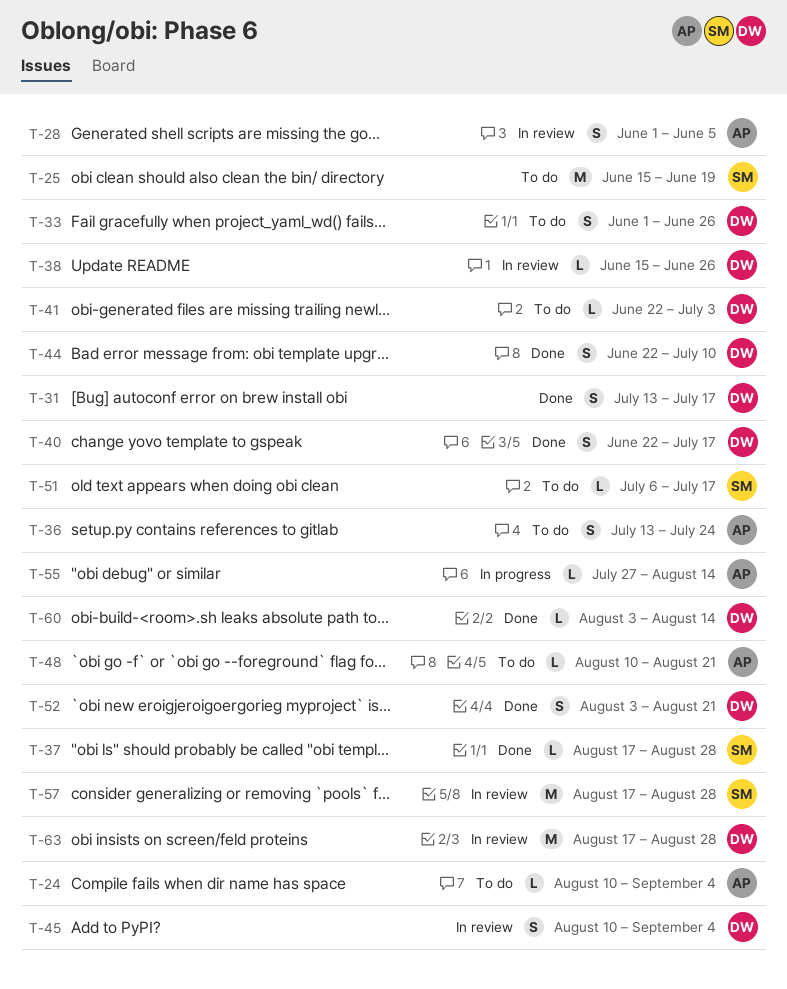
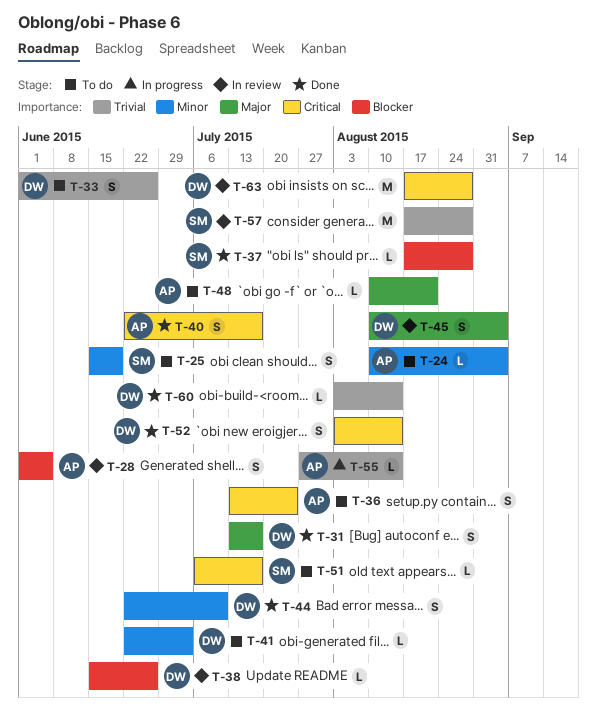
T-25, estimate: M -> S
T-40, owner: DW -> AP
T-52, due: Aug 21 -> Aug 14

